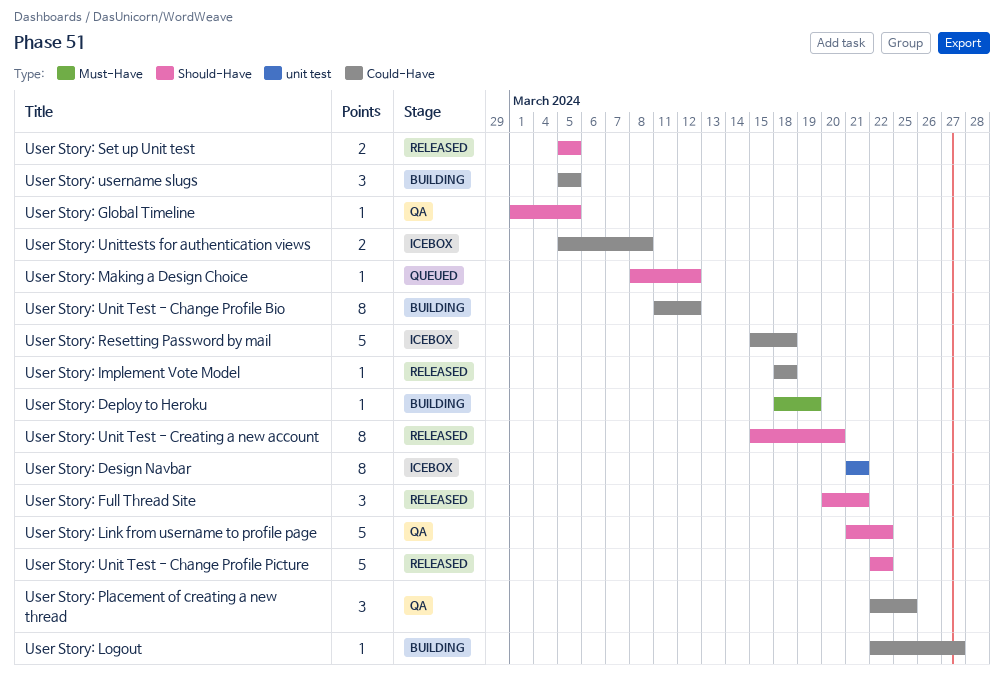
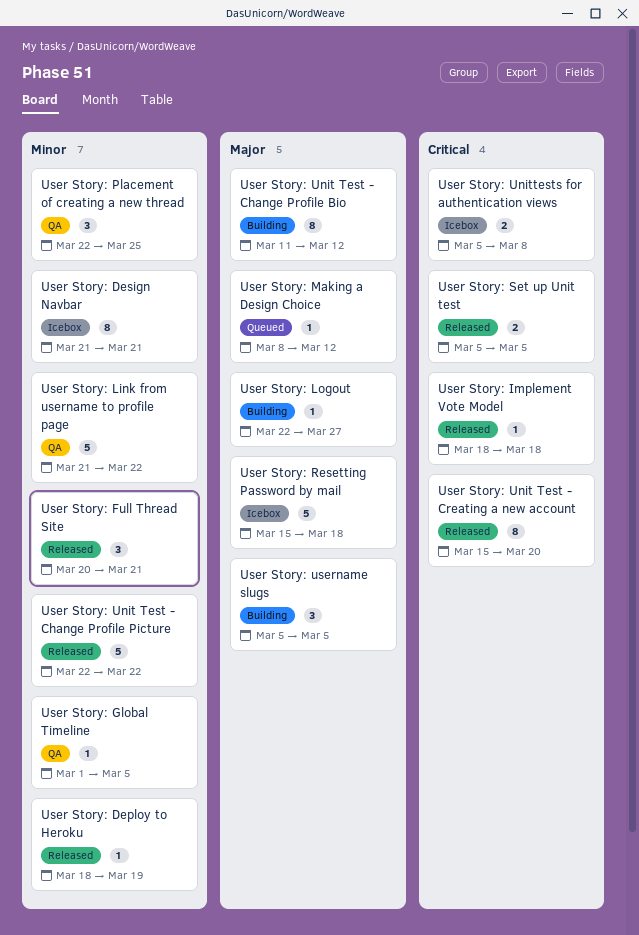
User Story: Deploy to Heroku, status: Building -> Released

